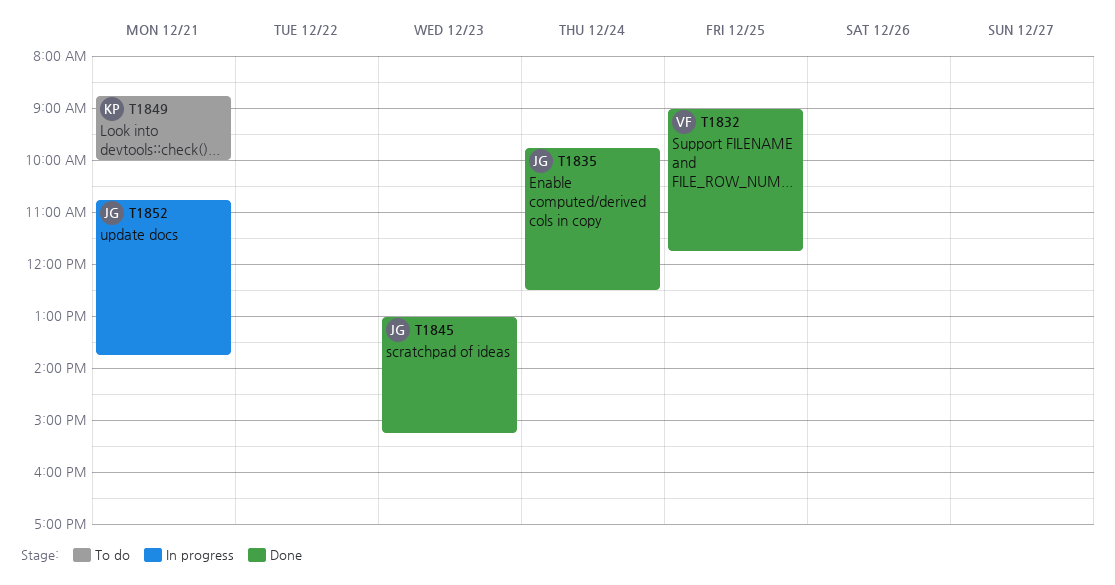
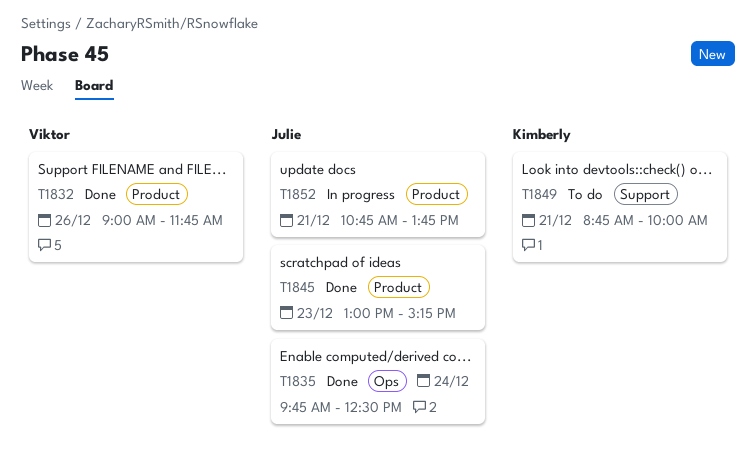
T1832, day: Dec 25 -> Dec 26

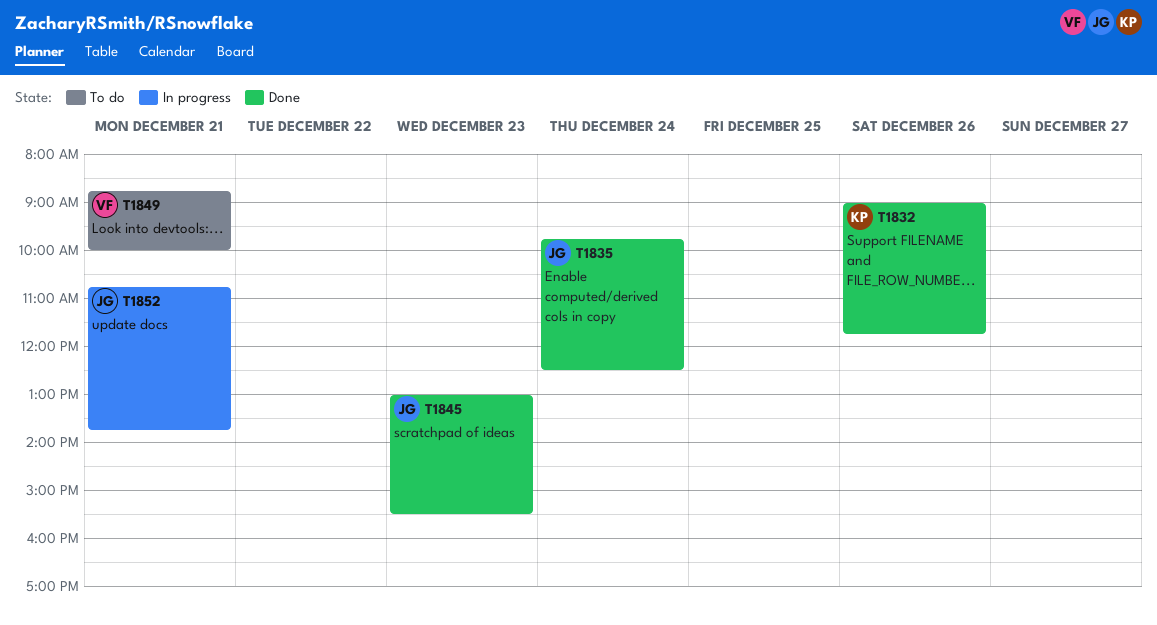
T1832, owner: Viktor -> Kimberly
T1845, ends: 15:15 -> 15:30
T1849, owner: Kimberly -> Viktor

